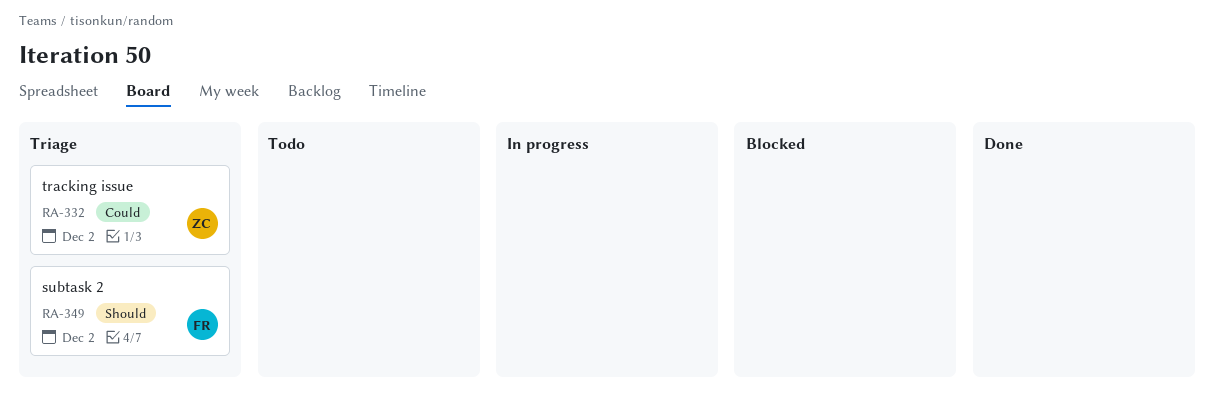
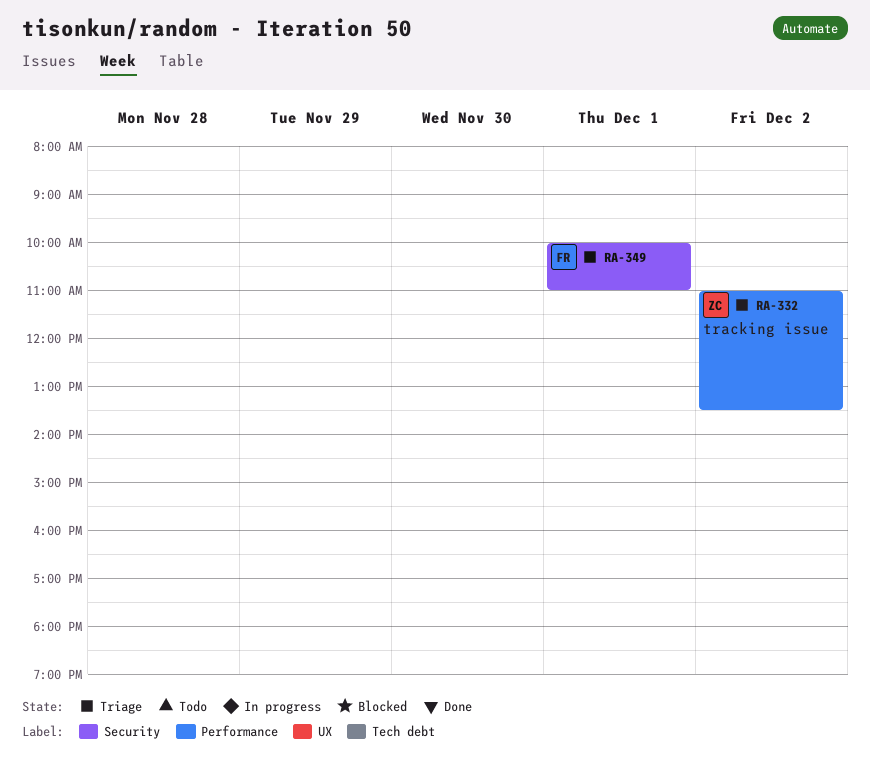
RA-349, day: Dec 2 -> Dec 1

